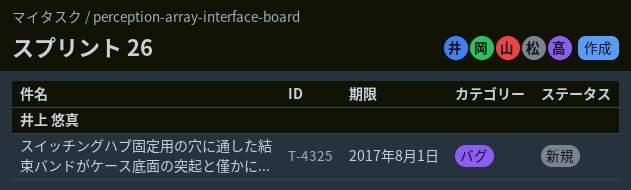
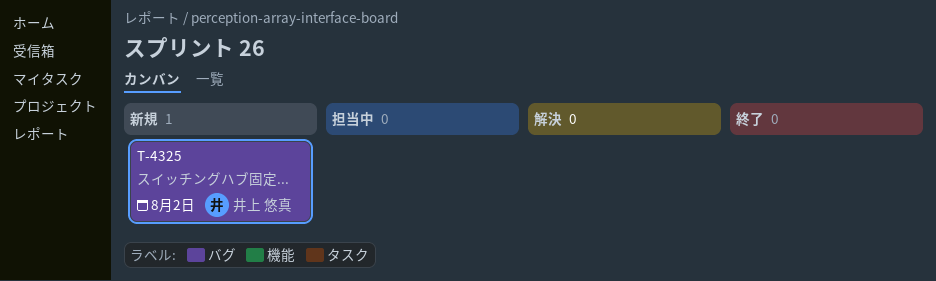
T-4325, due: Aug 1 -> Aug 2

